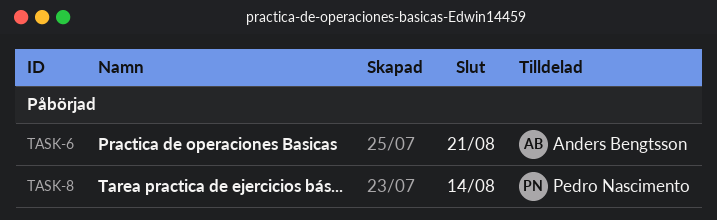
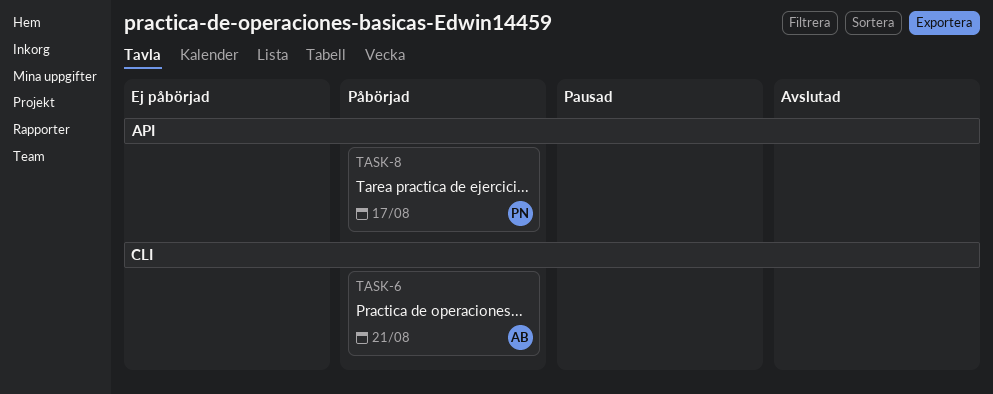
TASK-8, due: Aug 14 -> Aug 17

